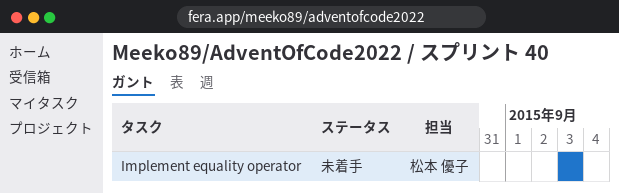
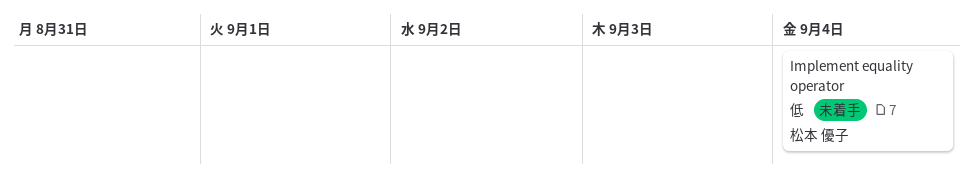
Implement equality operator, due: Sep 3 -> Sep 4

